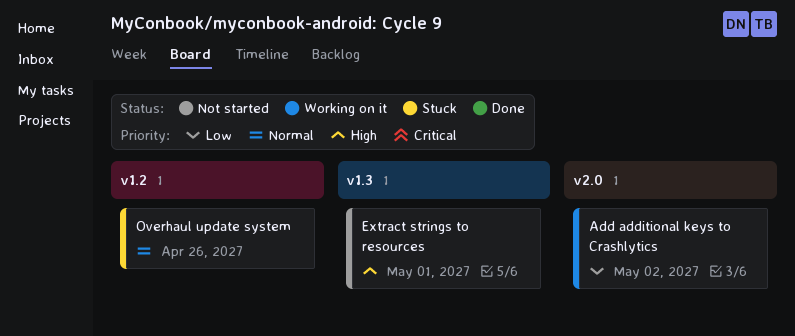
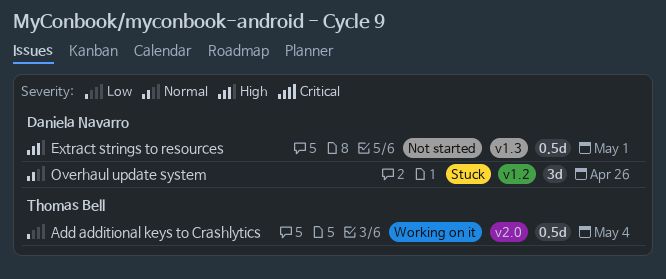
Add additional keys to Crashlytics, due: May 2 -> May 4

